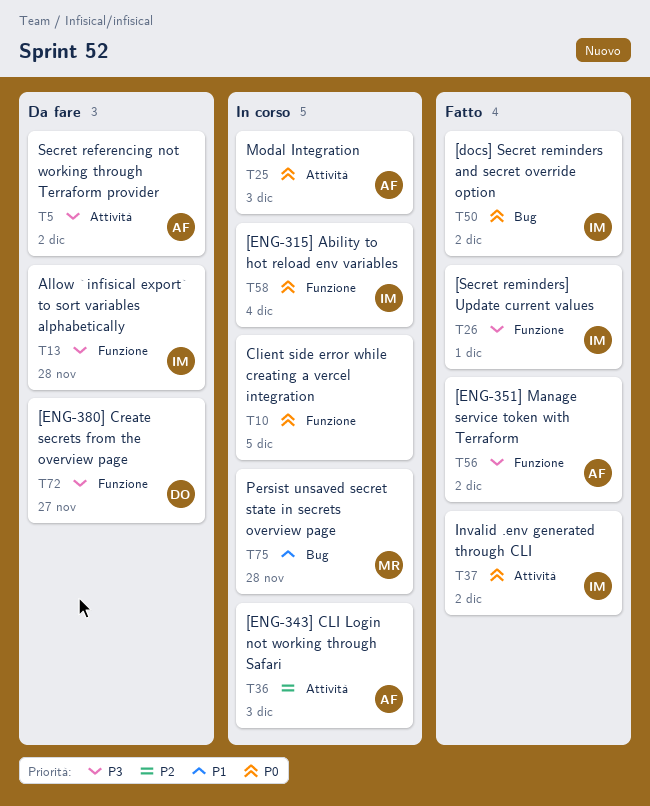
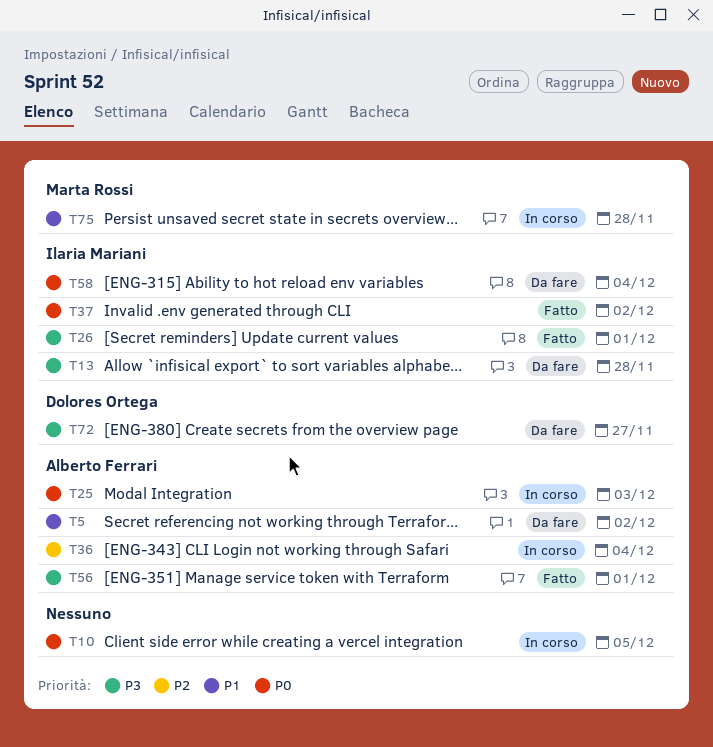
T5, priority: P3 -> P1
T36, due: Dec 3 -> Dec 4
T50: present -> none
T56, due: Dec 2 -> Dec 1
T58, status: In corso -> Da fare

